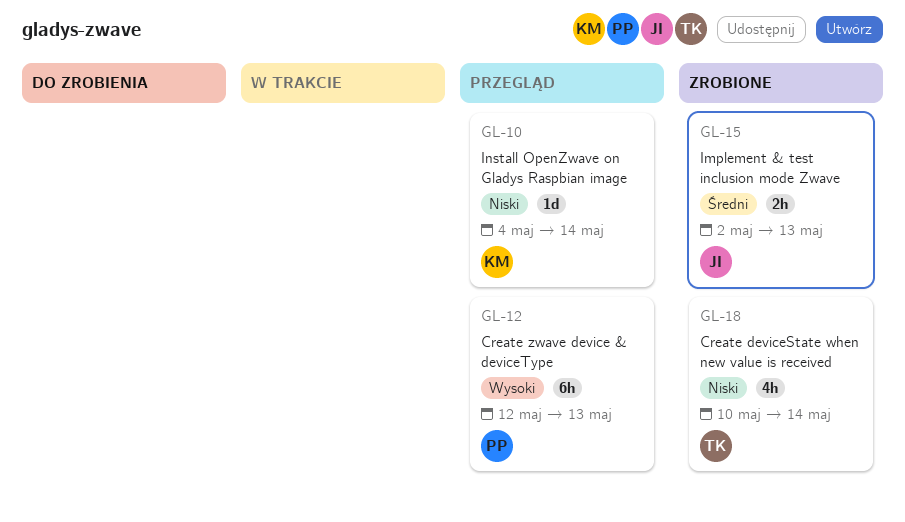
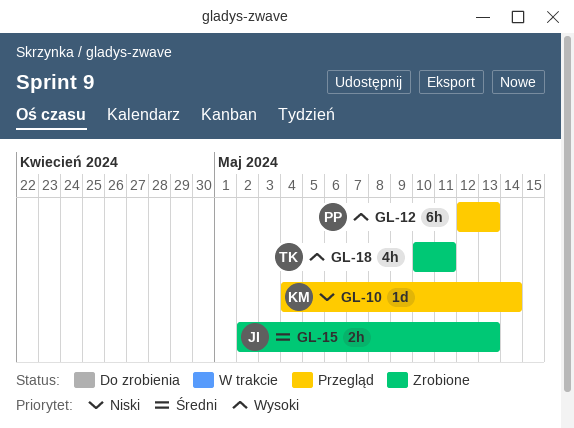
GL-18, priority: Niski -> Wysoki
GL-18, due: May 14 -> May 11

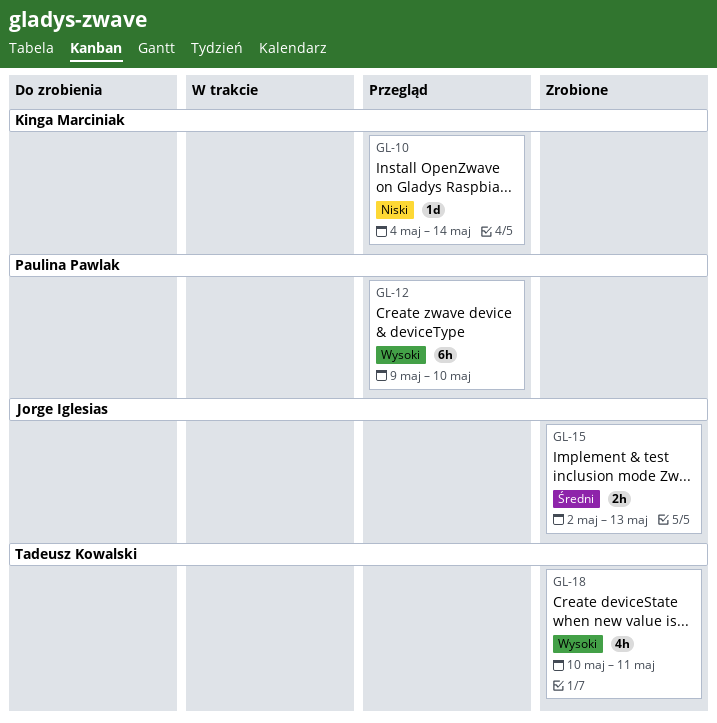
GL-12, start: May 12 -> May 9
GL-12, due: May 13 -> May 10

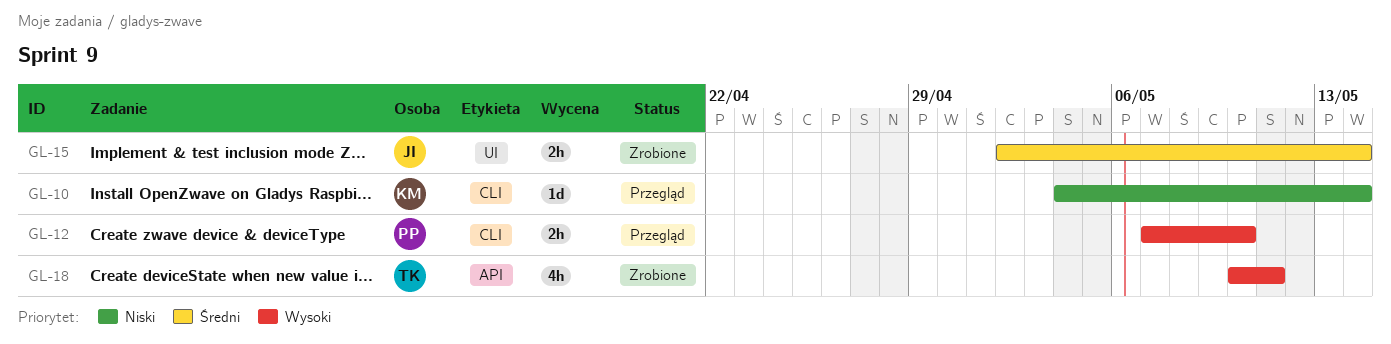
GL-12, estimate: 6h -> 2h
GL-12, start: May 9 -> May 7
GL-15, due: May 13 -> May 14

